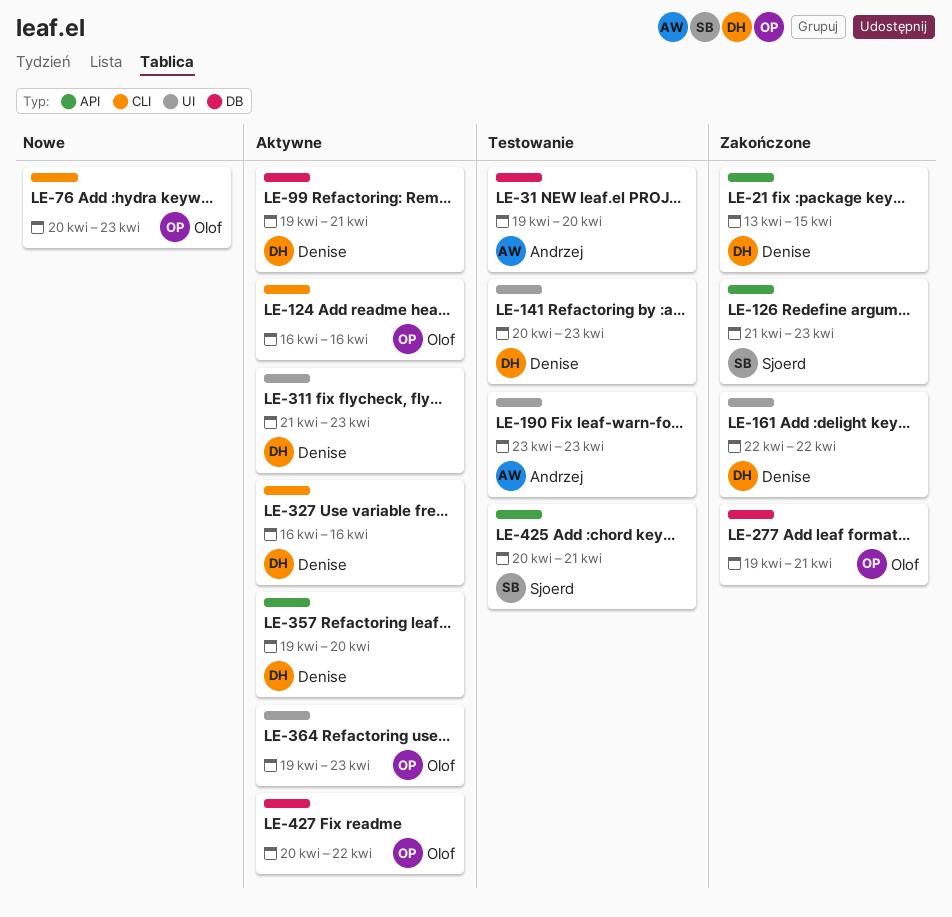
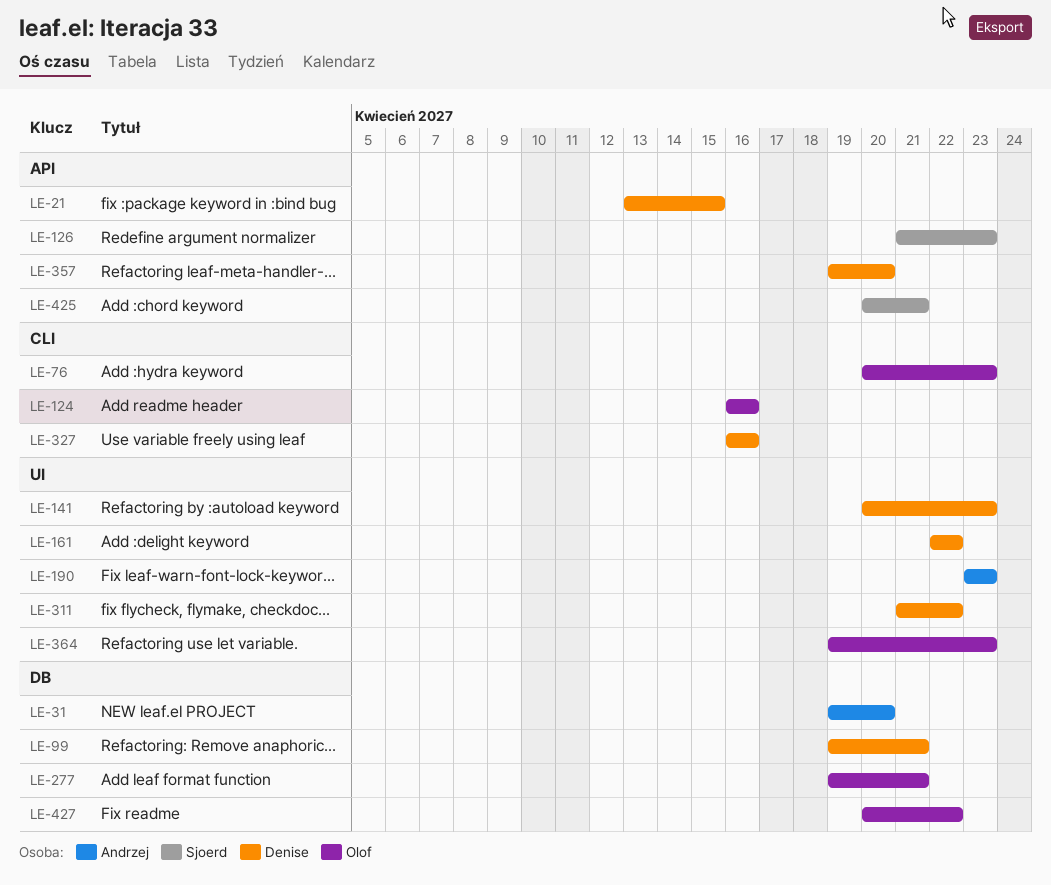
LE-311, due: Apr 23 -> Apr 22

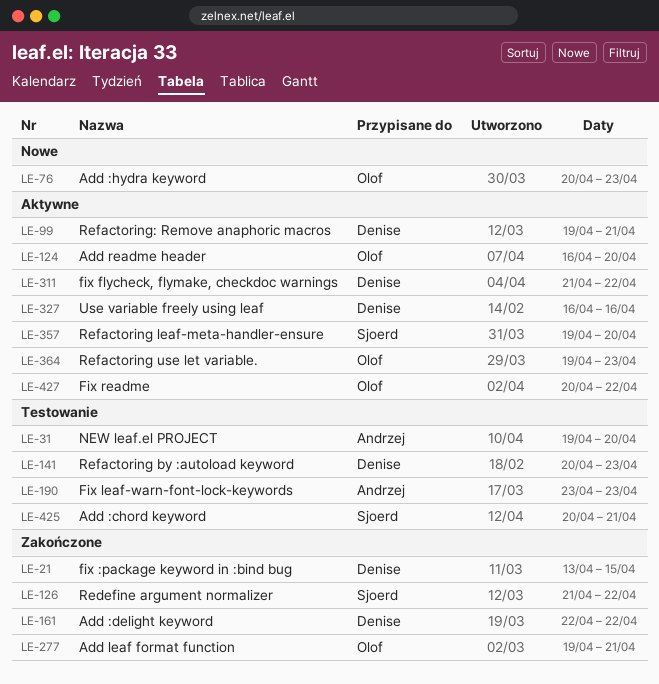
LE-124, due: Apr 16 -> Apr 20
LE-126, due: Apr 23 -> Apr 22
LE-357, owner: Denise -> Sjoerd

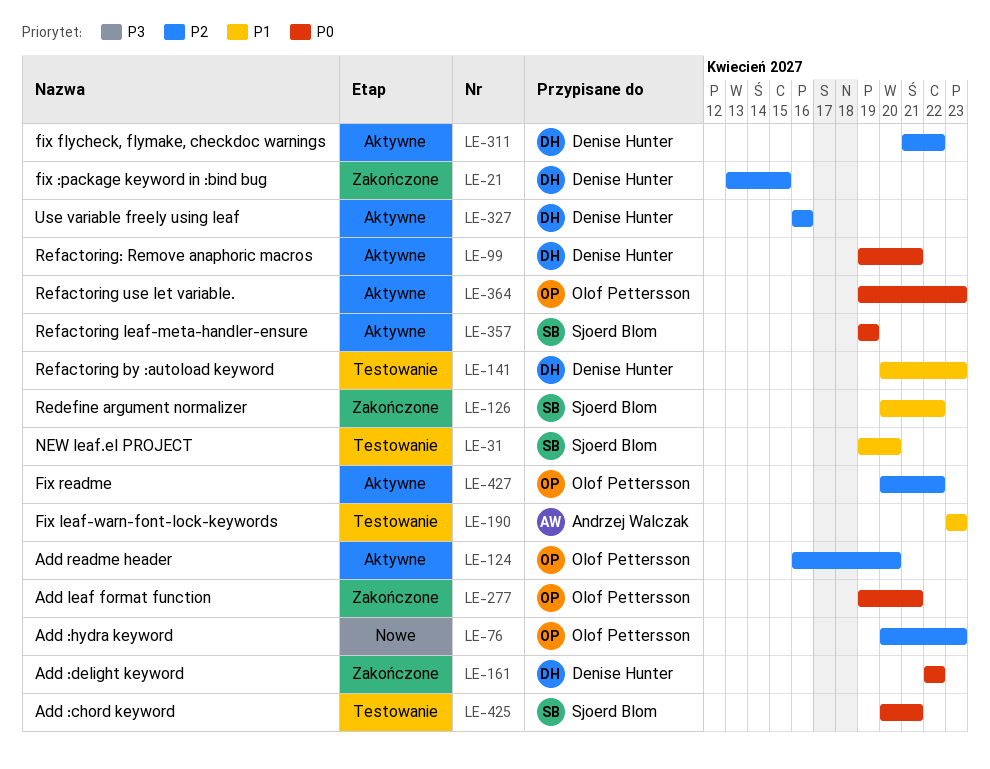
LE-31, owner: Andrzej Walczak -> Sjoerd Blom
LE-126, start: Apr 21 -> Apr 20
LE-357, due: Apr 20 -> Apr 19

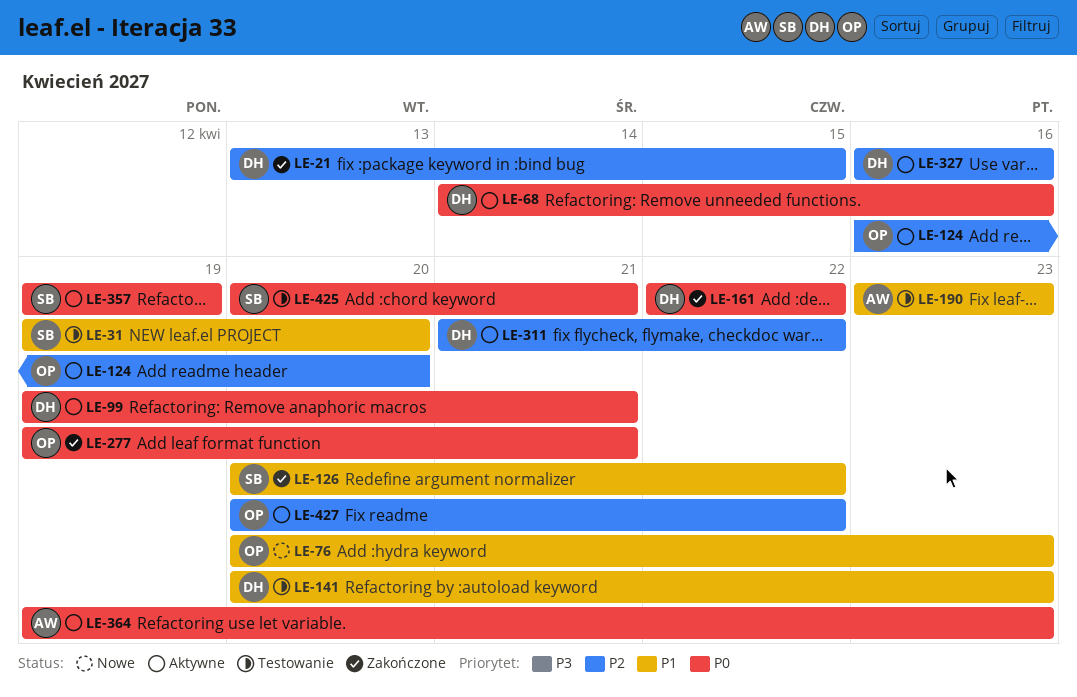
LE-68: none -> present
LE-76, priority: P2 -> P1
LE-364, owner: Olof Pettersson -> Andrzej Walczak

